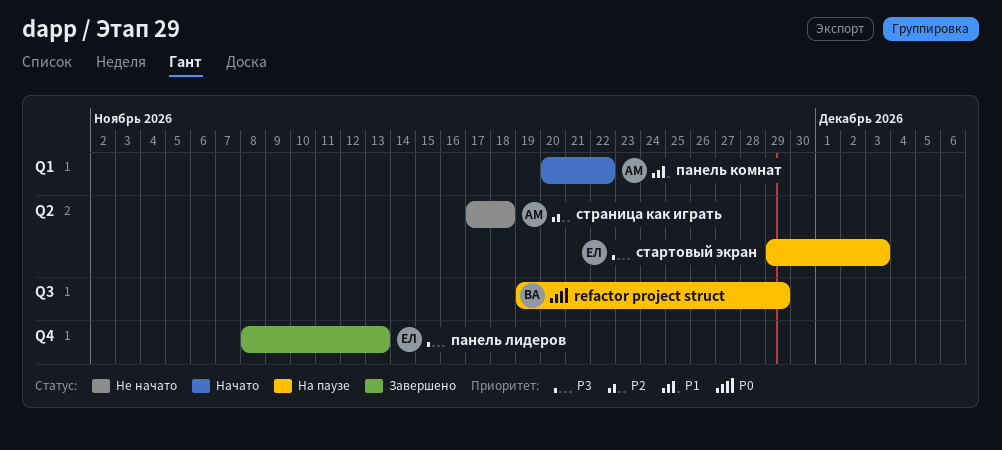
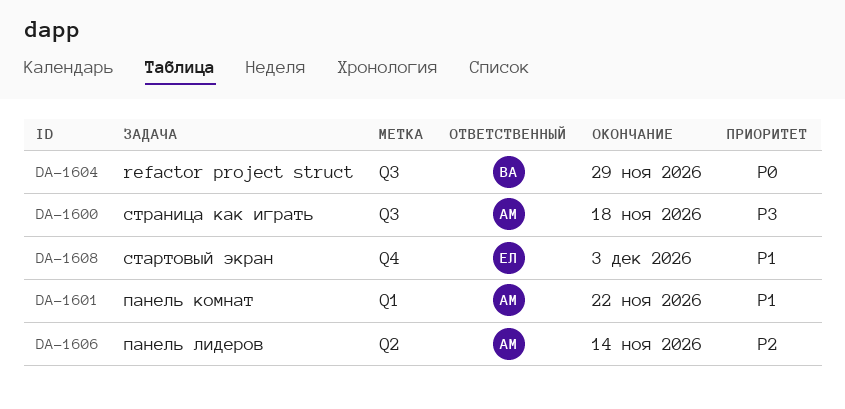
панель лидеров, owner: ЕЛ -> АМ
панель лидеров, priority: P3 -> P2
панель лидеров, label: Q4 -> Q2
панель лидеров, due: Nov 13 -> Nov 14
стартовый экран, priority: P3 -> P1
стартовый экран, label: Q2 -> Q4
страница как играть, priority: P2 -> P3
страница как играть, label: Q2 -> Q3

